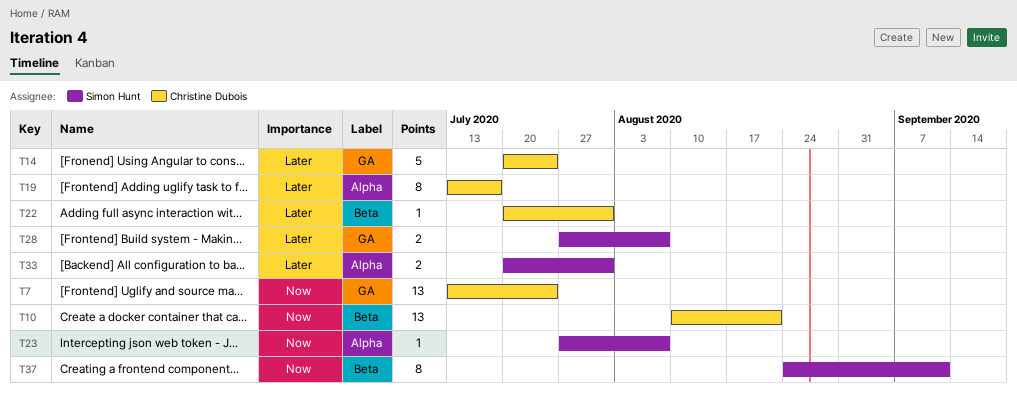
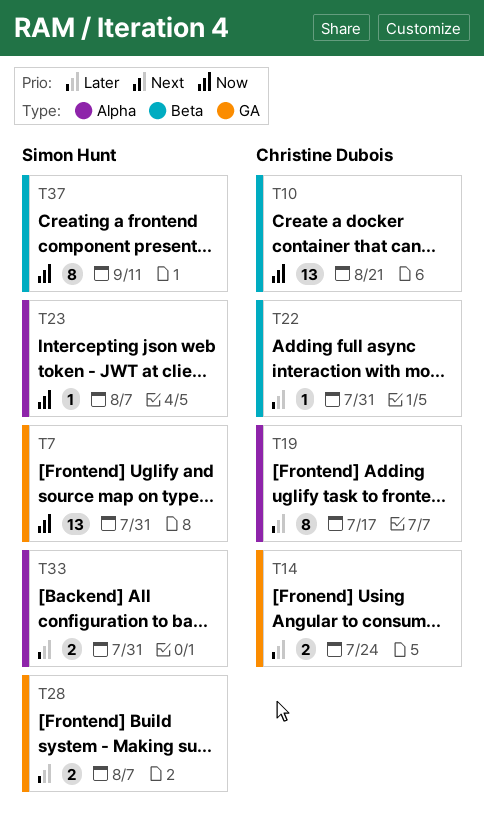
T7, owner: Christine Dubois -> Simon Hunt
T7, due: Jul 24 -> Jul 31
T14, estimate: 5 -> 2

